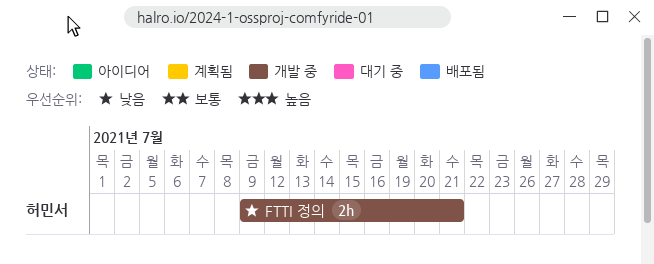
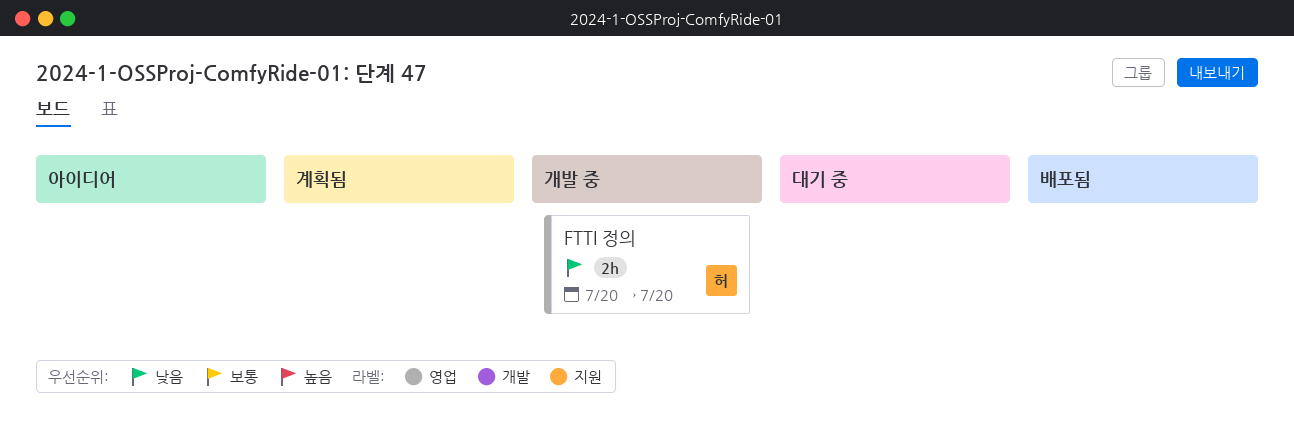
FTTI 정의, start: Jul 9 -> Jul 20
FTTI 정의, due: Jul 21 -> Jul 20

